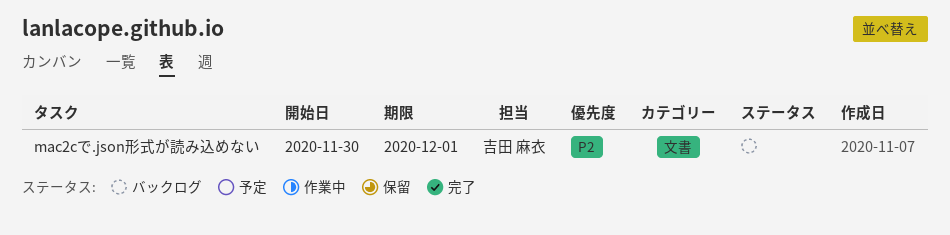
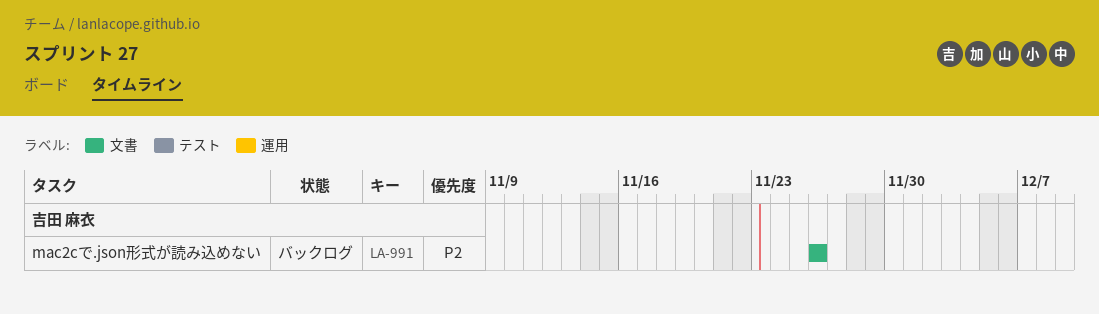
mac2cで.json形式が読み込めない, start: Nov 30 -> Nov 26
mac2cで.json形式が読み込めない, due: Dec 1 -> Nov 26

